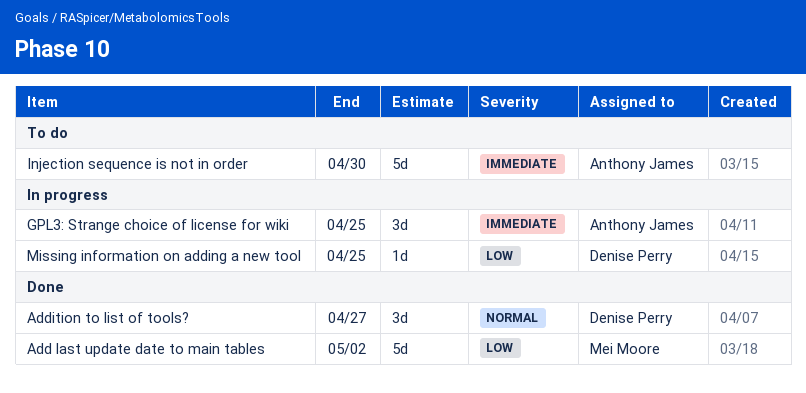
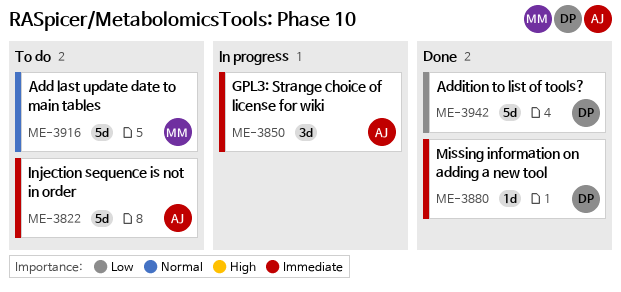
Add last update date to main tables, status: Done -> To do
Add last update date to main tables, priority: Low -> Normal
Addition to list of tools?, priority: Normal -> Low
Addition to list of tools?, estimate: 3d -> 5d
Missing information on adding a new tool, status: In progress -> Done
Missing information on adding a new tool, priority: Low -> Immediate

